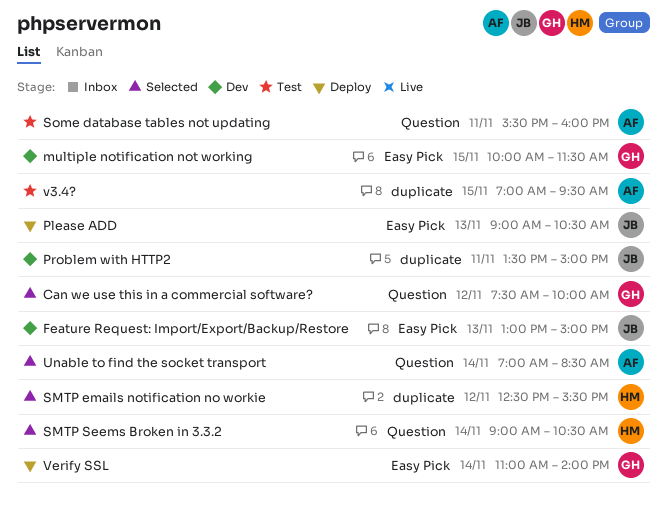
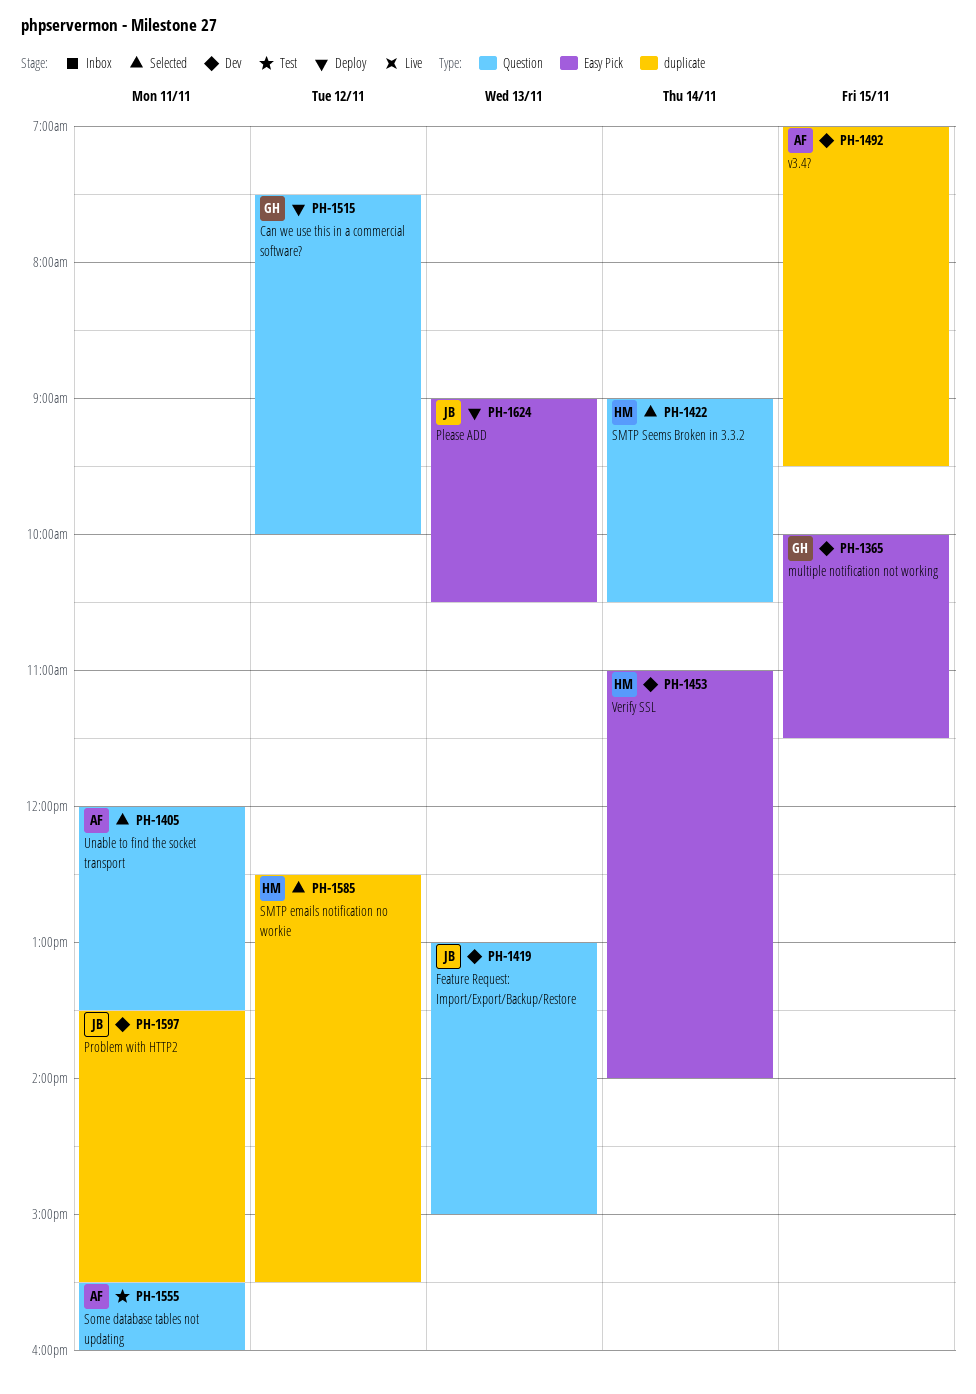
Can we use this in a commercial software?, status: Selected -> Deploy
Feature Request: Import/Export/Backup/Restore, label: Easy Pick -> Question
Problem with HTTP2, ends: 15:00 -> 15:30
Unable to find the socket transport, day: Nov 14 -> Nov 11
Unable to find the socket transport, begins: 07:00 -> 12:00
Unable to find the socket transport, ends: 08:30 -> 13:30
v3.4?, status: Test -> Dev
Verify SSL, status: Deploy -> Dev
Verify SSL, owner: GH -> HM

